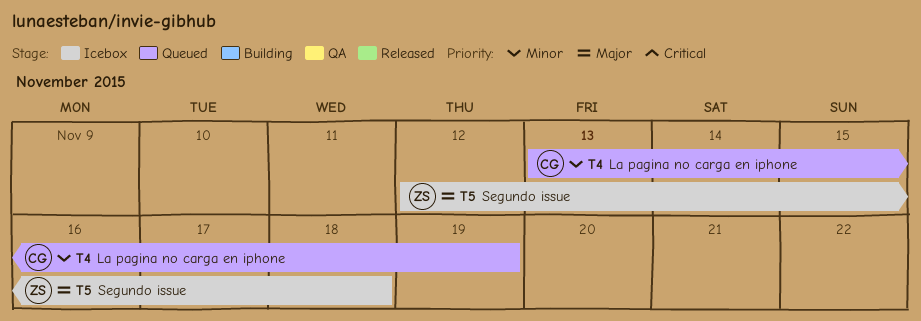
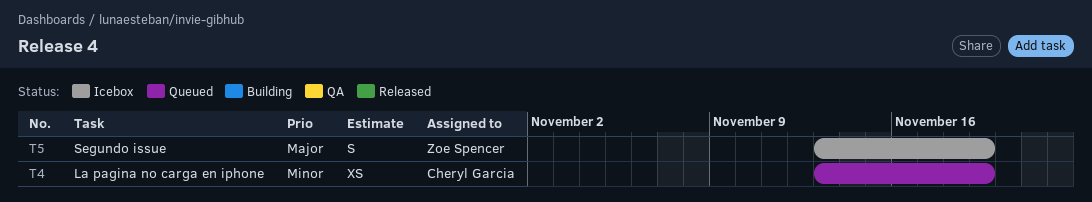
T5, start: Nov 12 -> Nov 13
T5, due: Nov 18 -> Nov 19

